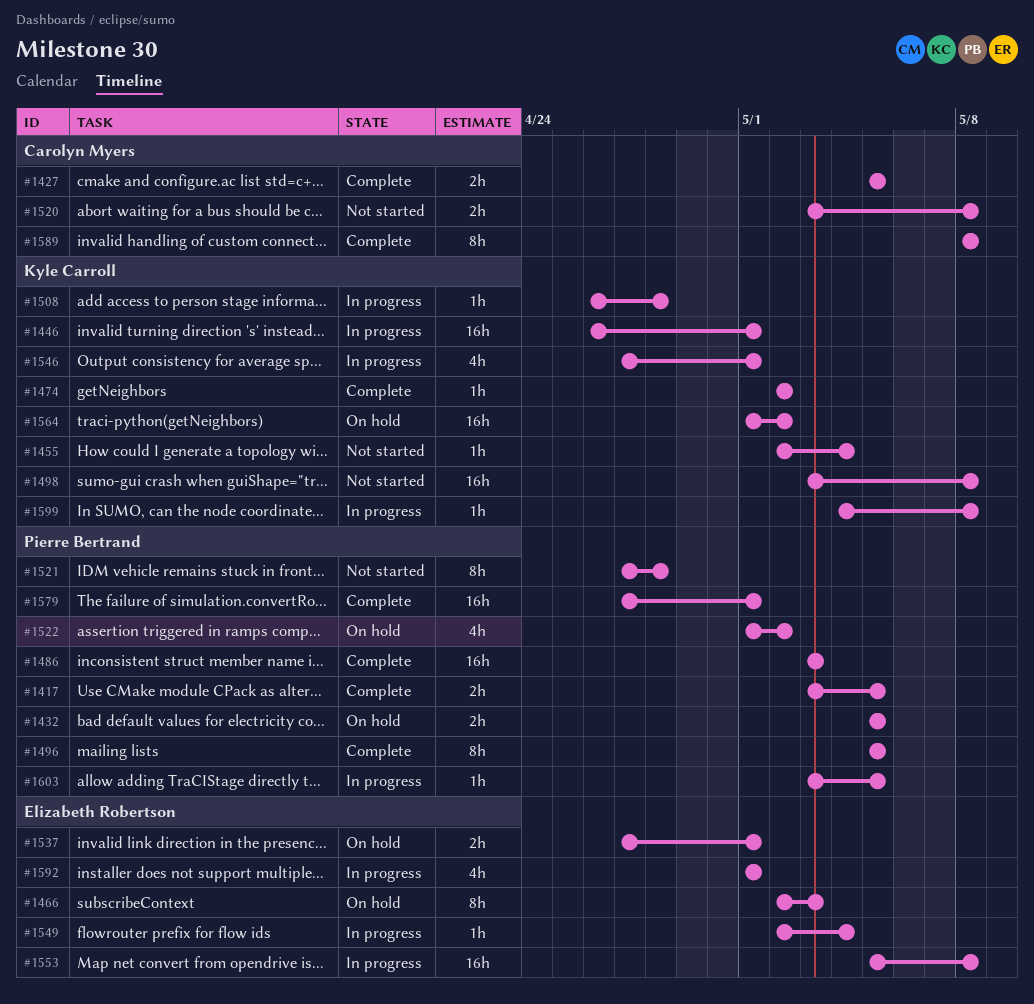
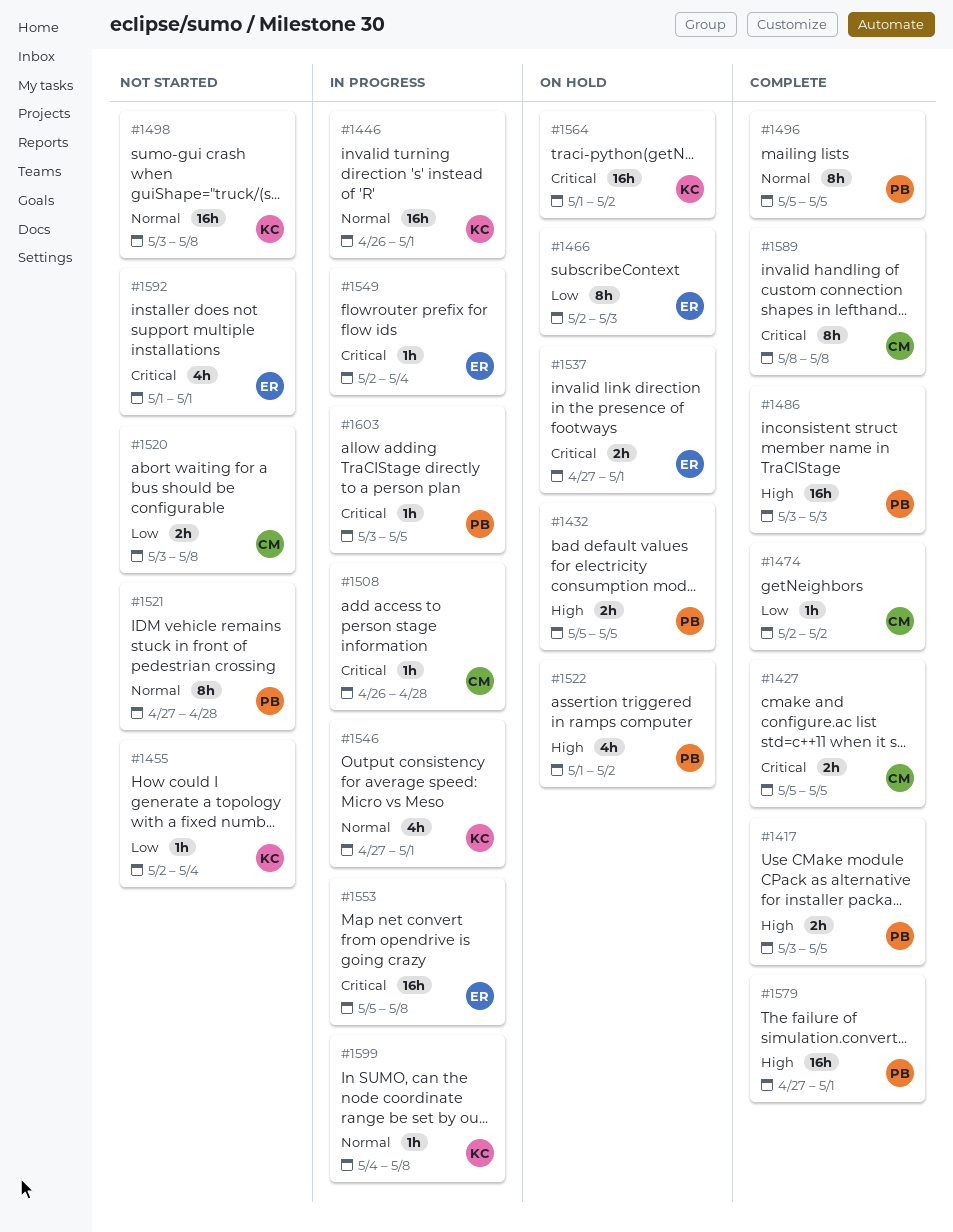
#1474, owner: Kyle Carroll -> Carolyn Myers
#1508, owner: Kyle Carroll -> Carolyn Myers
#1592, status: In progress -> Not started

